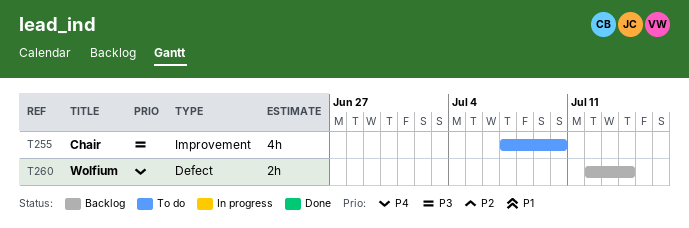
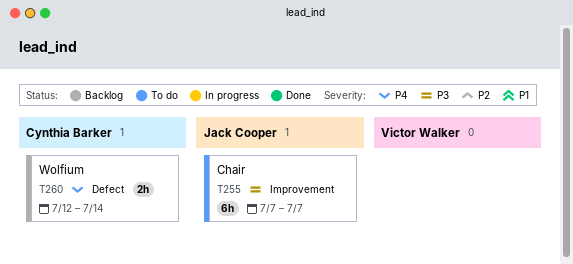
T255, estimate: 4h -> 6h
T255, due: Jul 10 -> Jul 7

